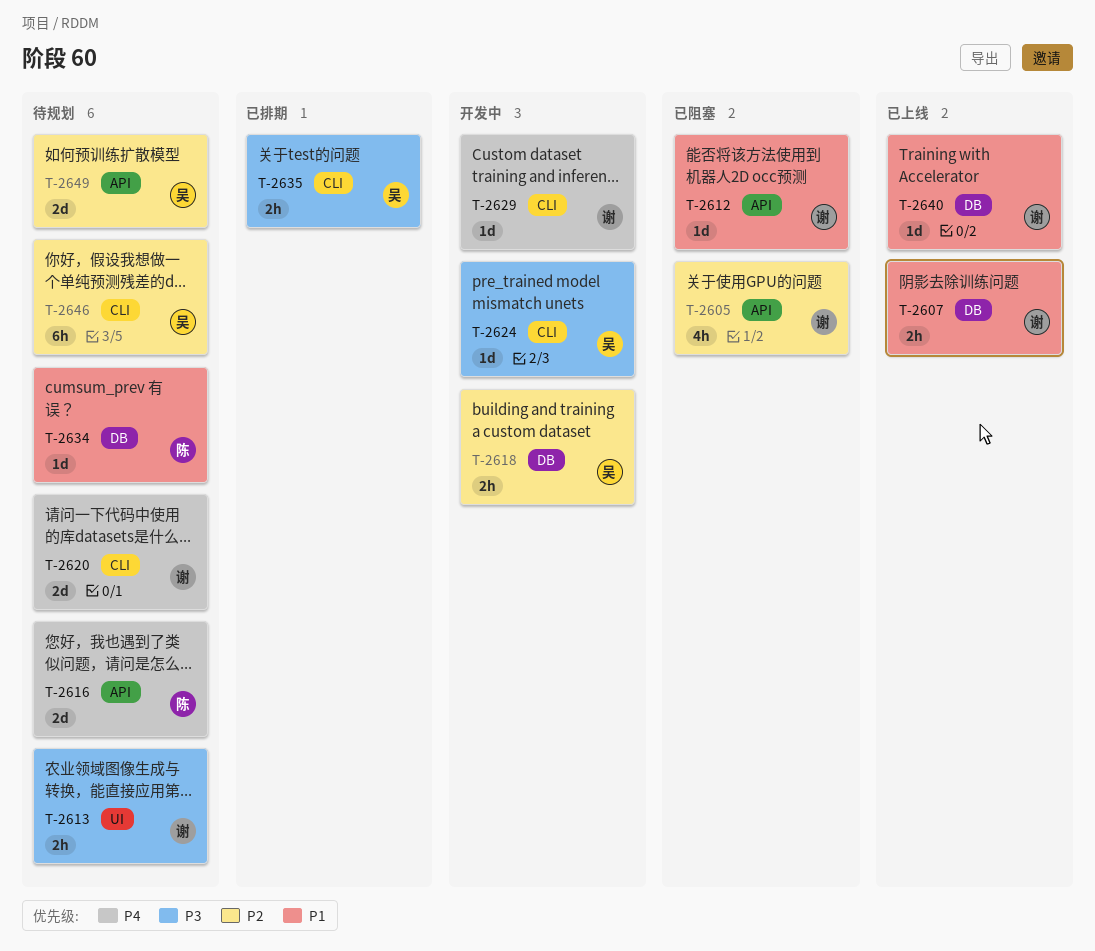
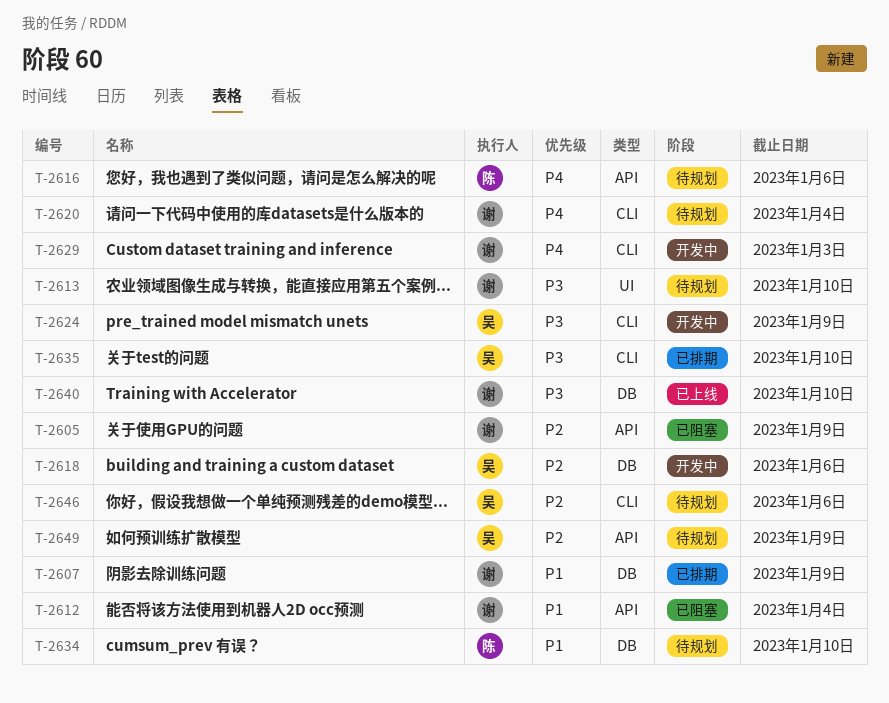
T-2607, status: 已上线 -> 已排期
T-2640, priority: P1 -> P3

